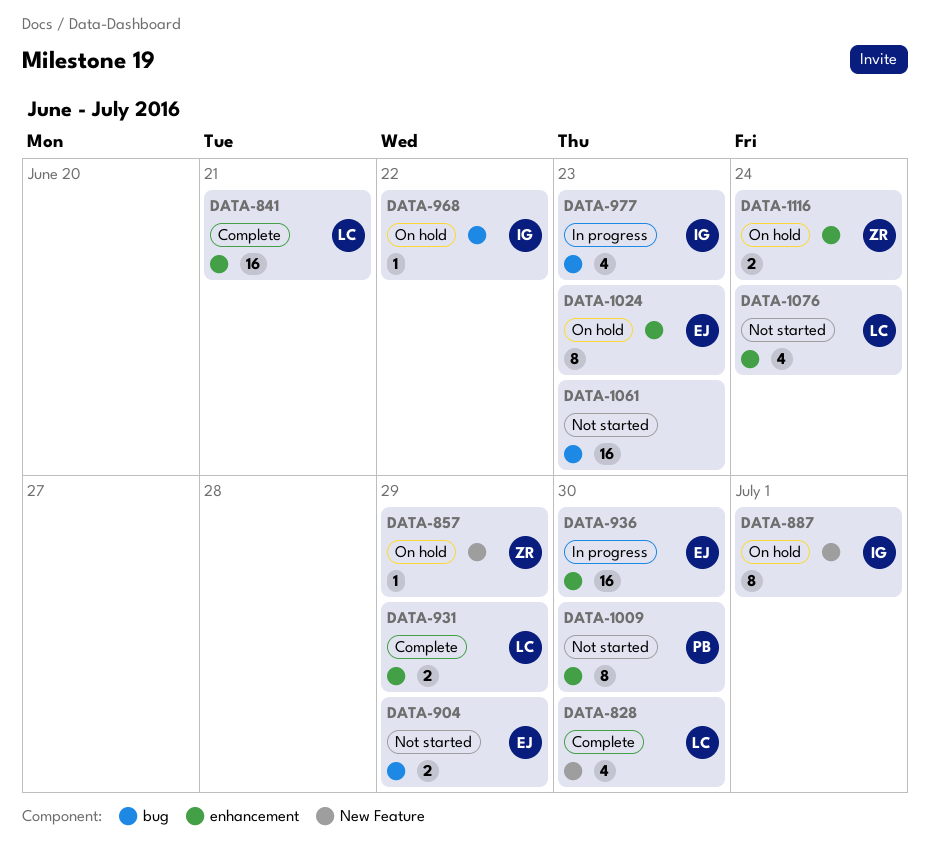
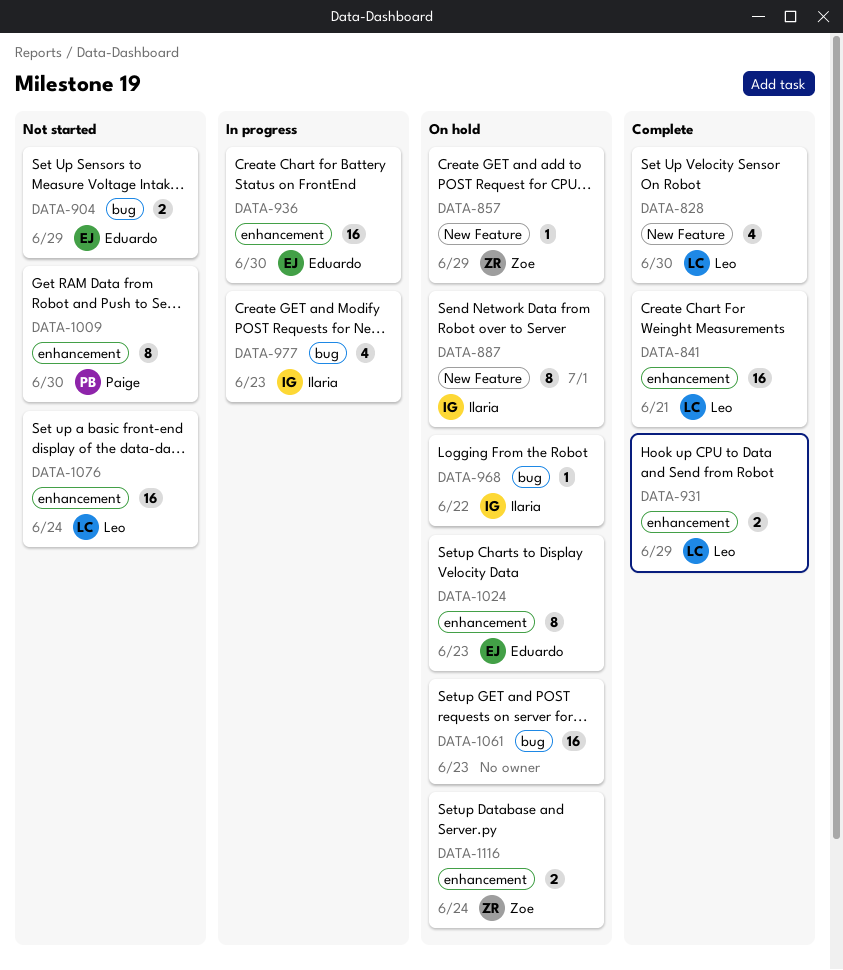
DATA-1061, status: Not started -> On hold
DATA-1076, estimate: 4 -> 16

